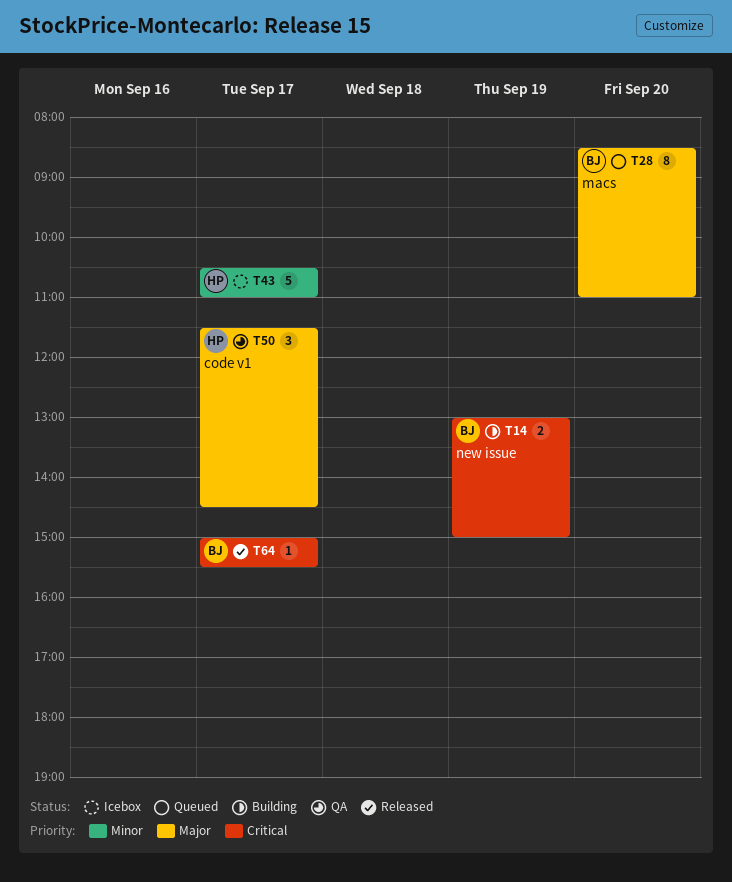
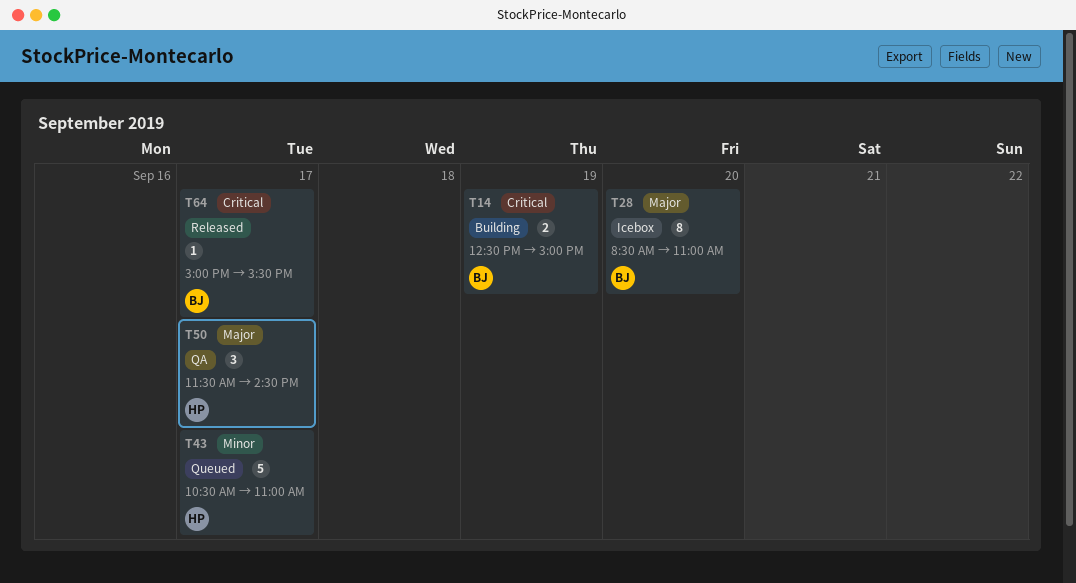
T14, begins: 13:00 -> 12:30
T28, status: Queued -> Icebox
T43, status: Icebox -> Queued

